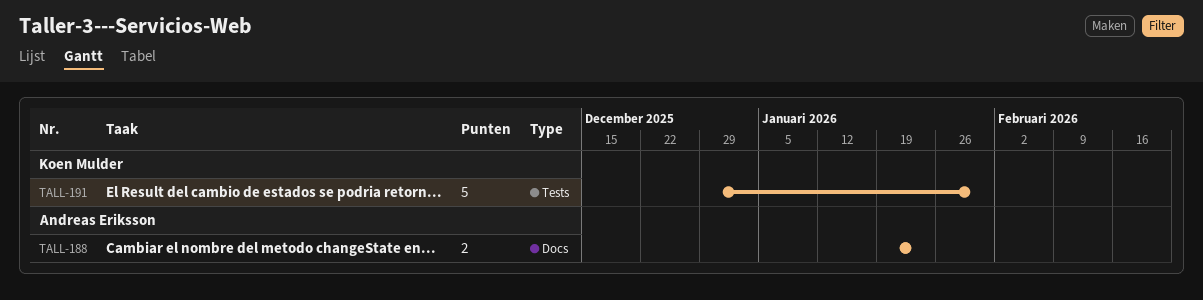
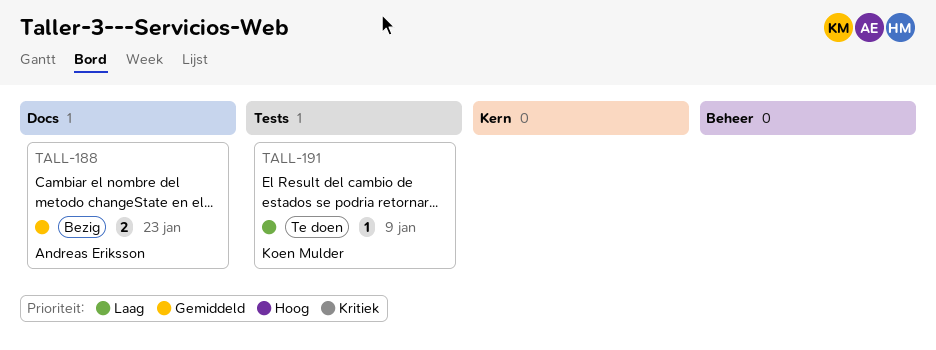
TALL-191, estimate: 5 -> 1
TALL-191, due: Jan 30 -> Jan 9

